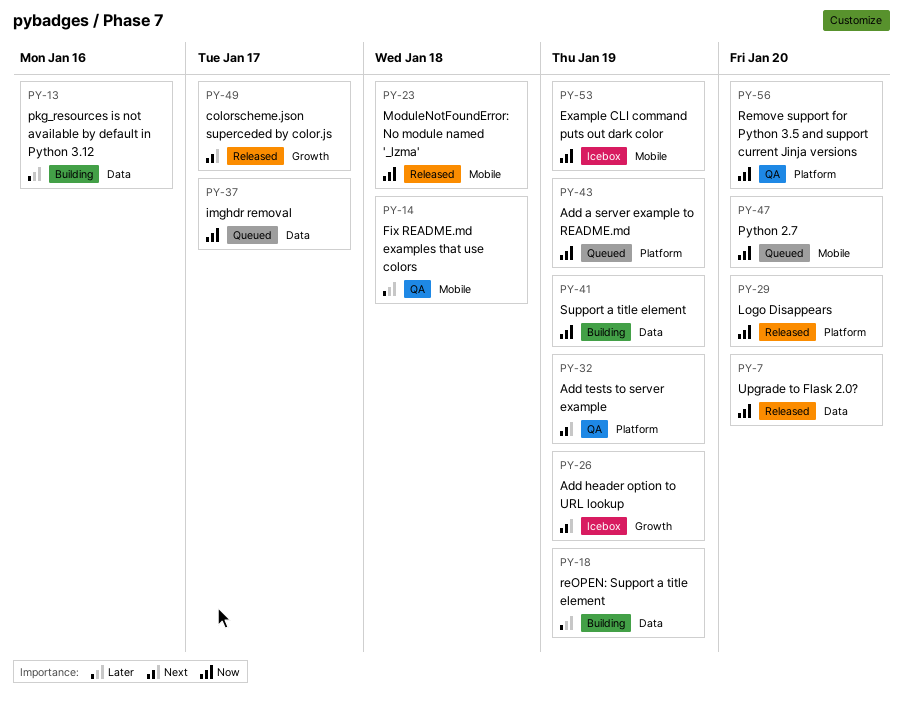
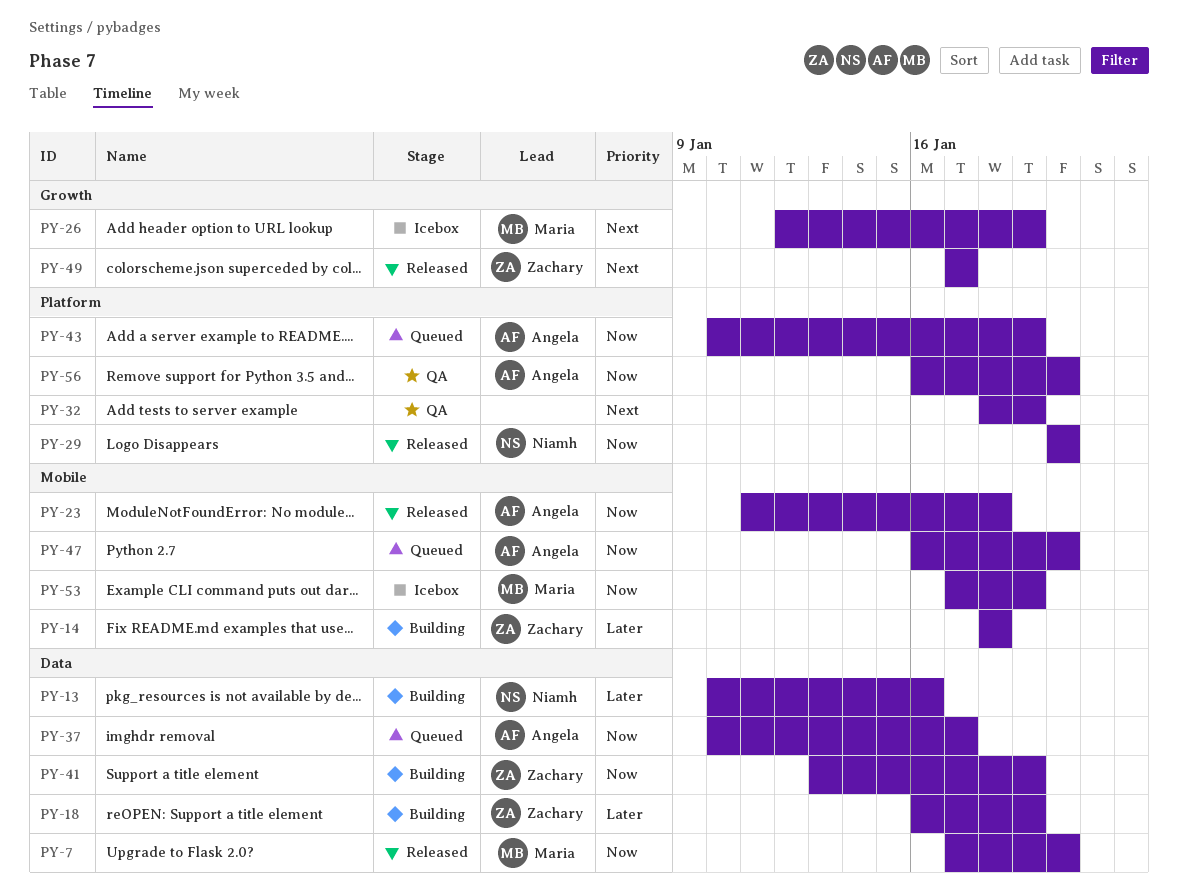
PY-14, status: QA -> Building

